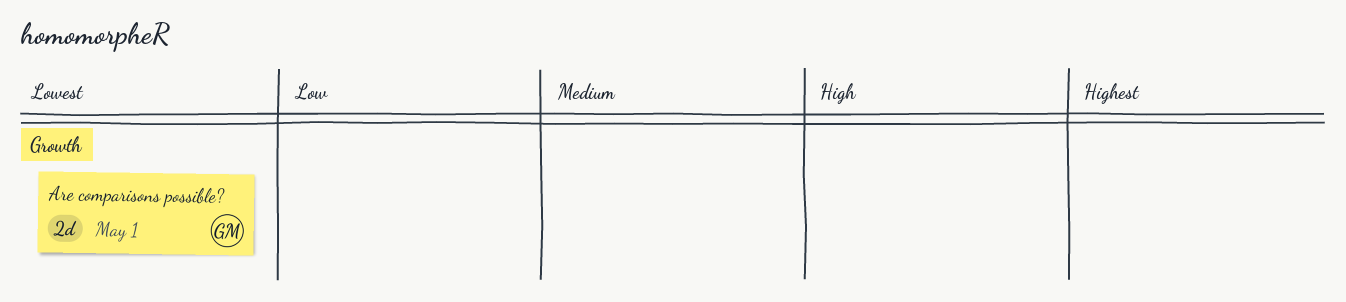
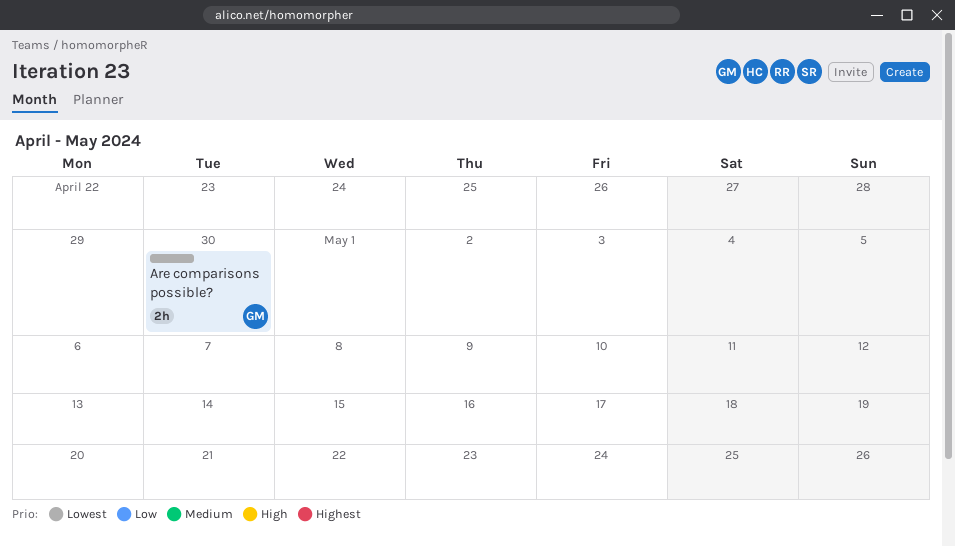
Are comparisons possible?, estimate: 2d -> 2h
Are comparisons possible?, due: May 1 -> Apr 30

